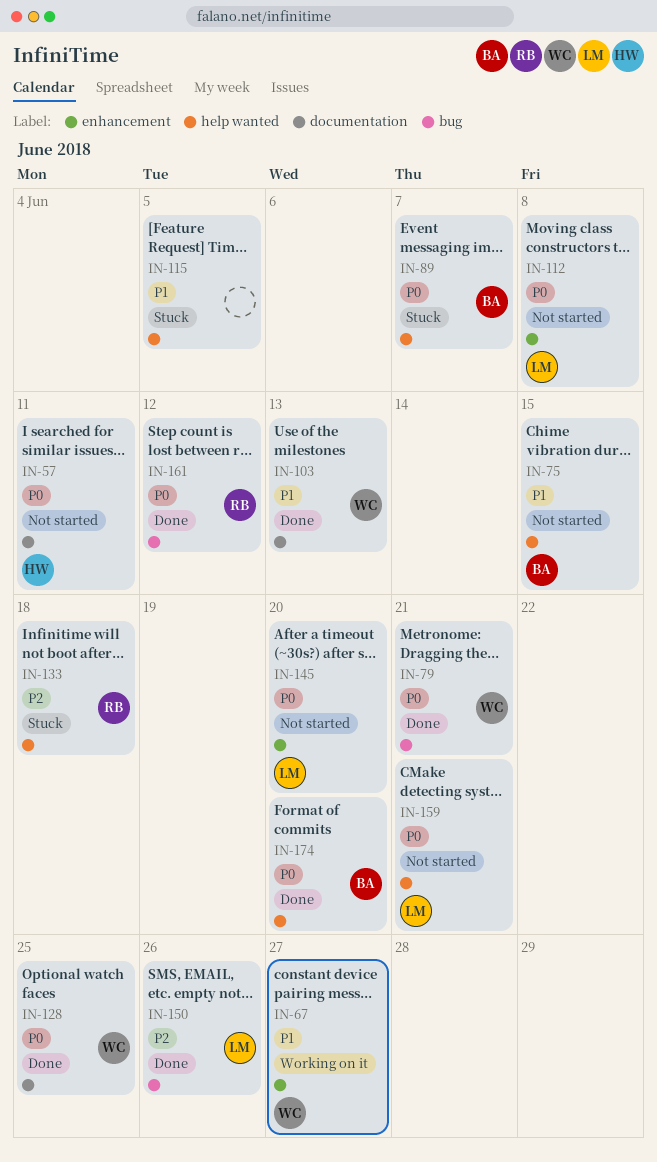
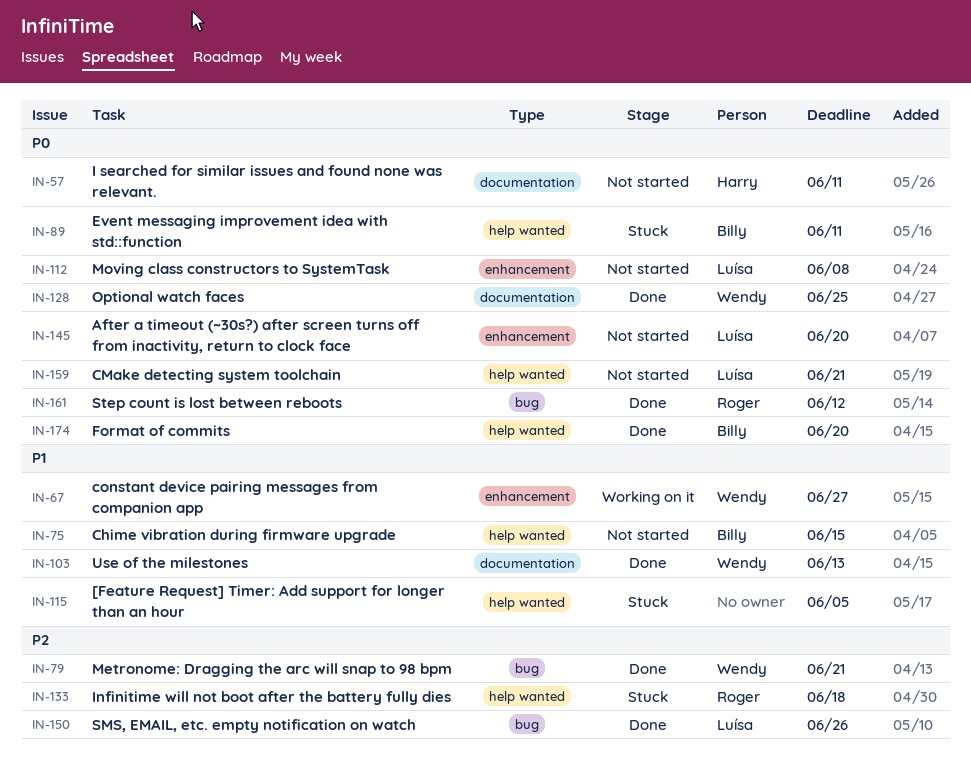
IN-79, priority: P0 -> P2
IN-89, due: Jun 7 -> Jun 11

